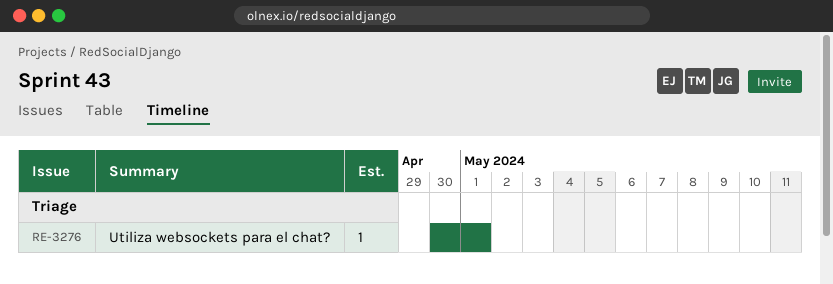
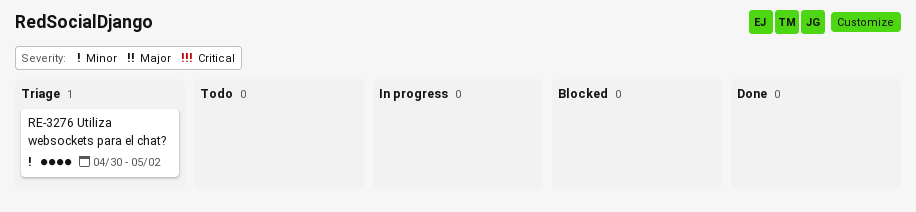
RE-3276, estimate: 1 -> 4
RE-3276, due: May 1 -> May 2

